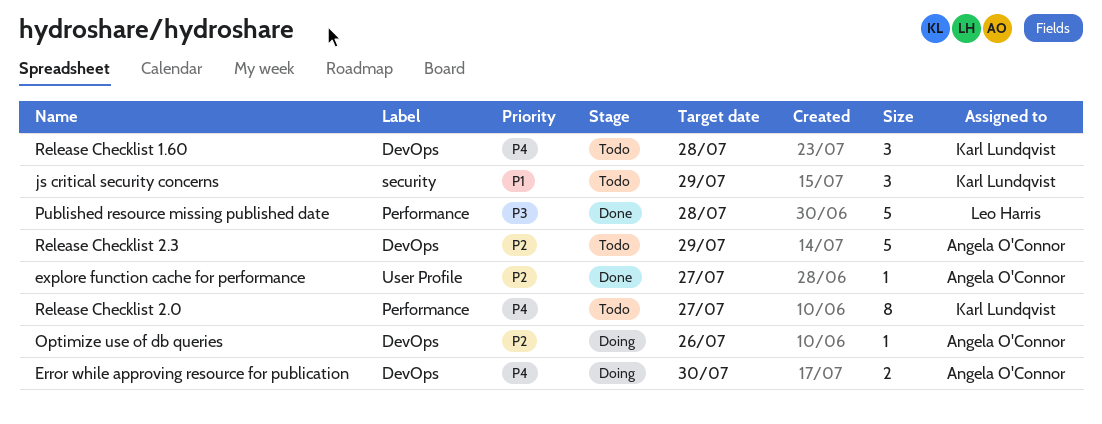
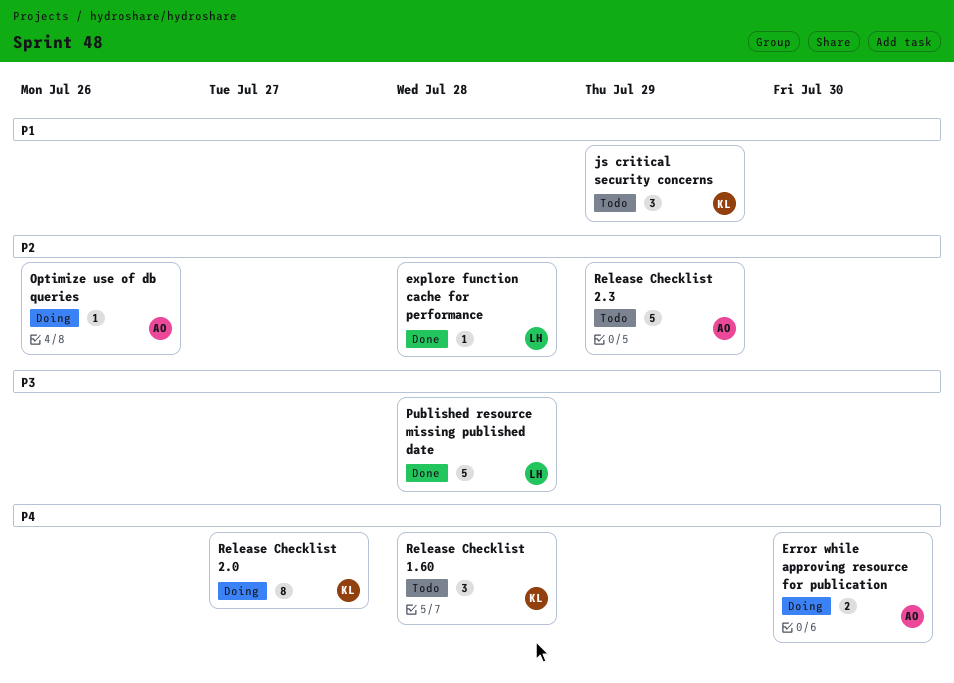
explore function cache for performance, owner: Angela O'Connor -> Leo Harris
explore function cache for performance, due: Jul 27 -> Jul 28
Release Checklist 2.0, status: Todo -> Doing

